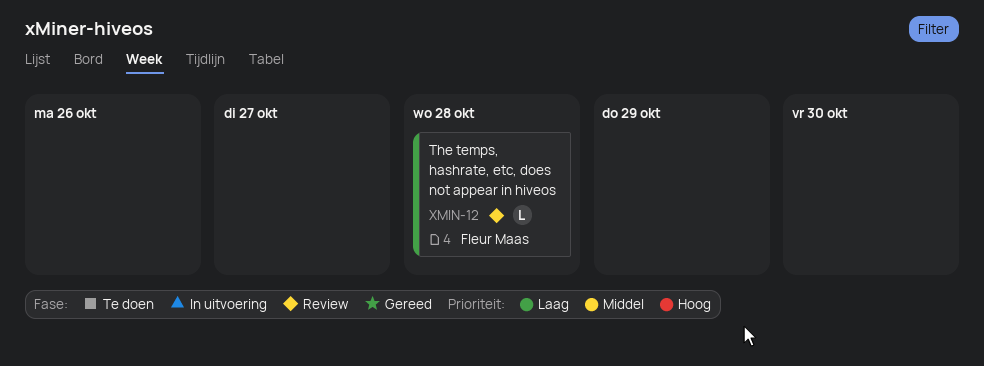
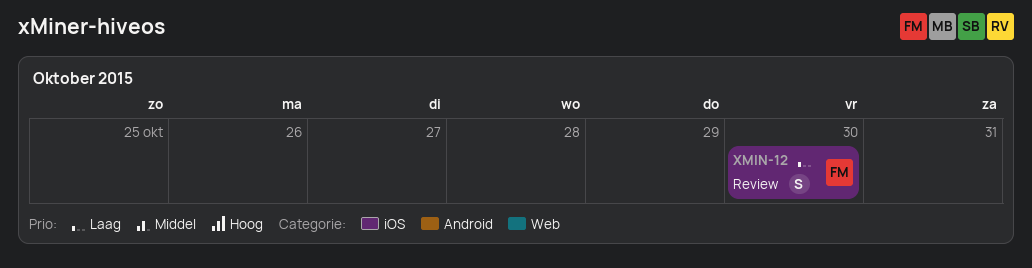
XMIN-12, estimate: L -> S
XMIN-12, due: Oct 28 -> Oct 30

